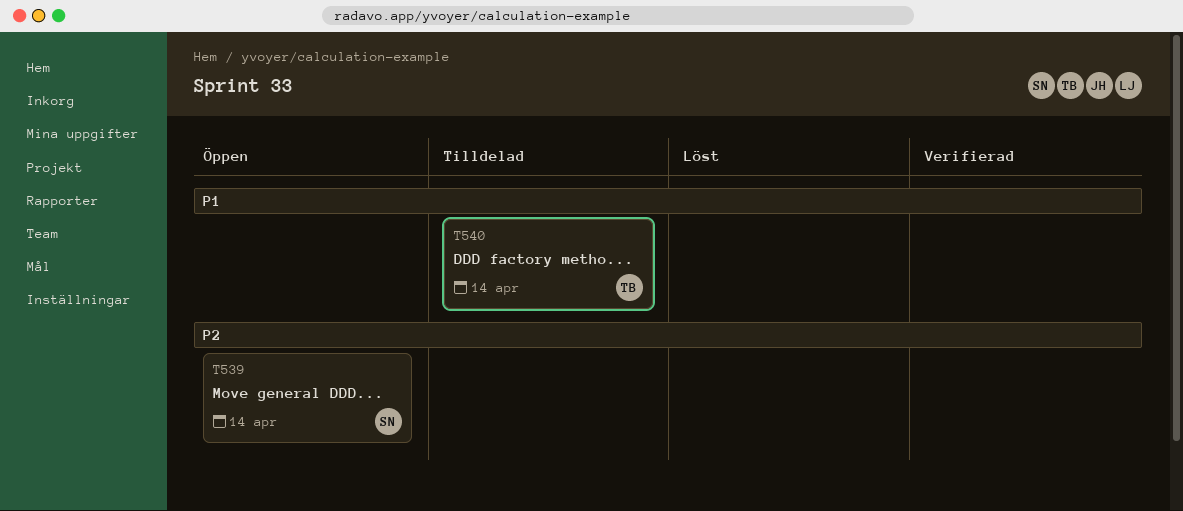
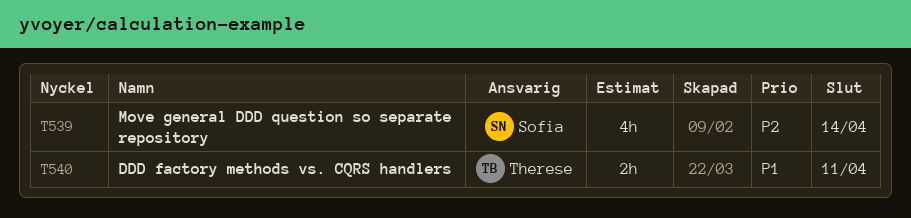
T540, due: Apr 14 -> Apr 11

